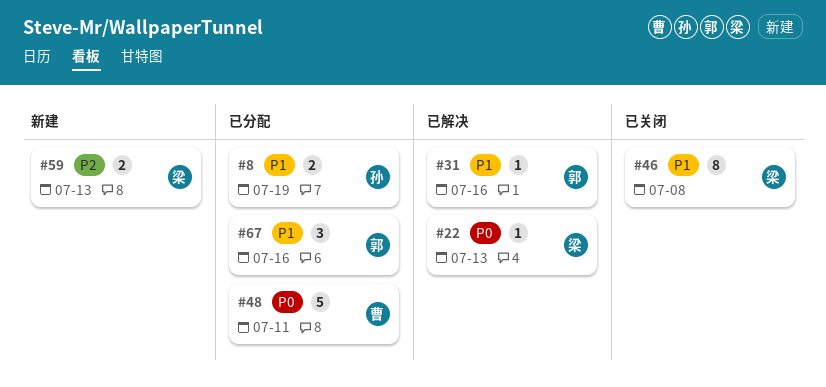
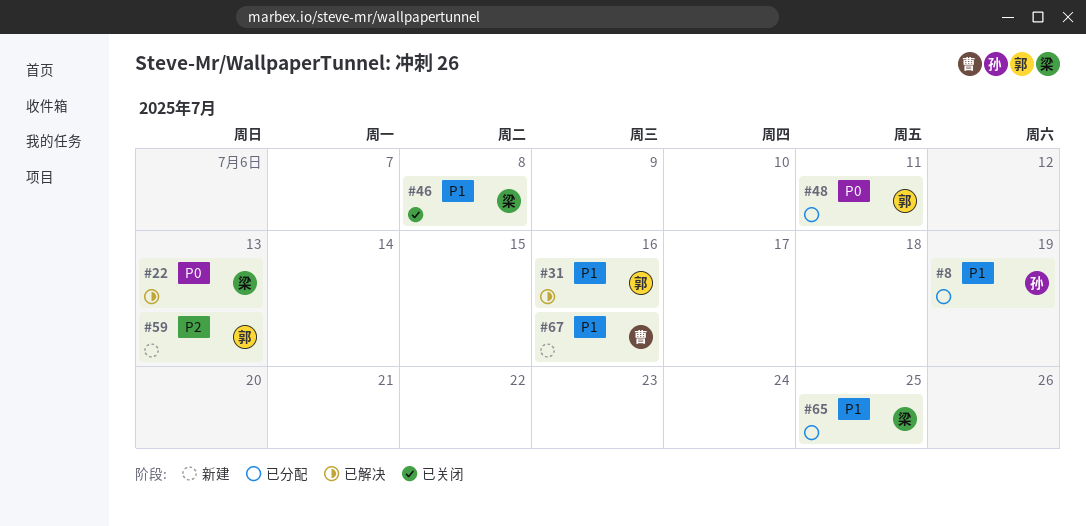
#48, owner: 曹 -> 郭
#59, owner: 梁 -> 郭
#65: none -> present
#67, status: 已分配 -> 新建
#67, owner: 郭 -> 曹

